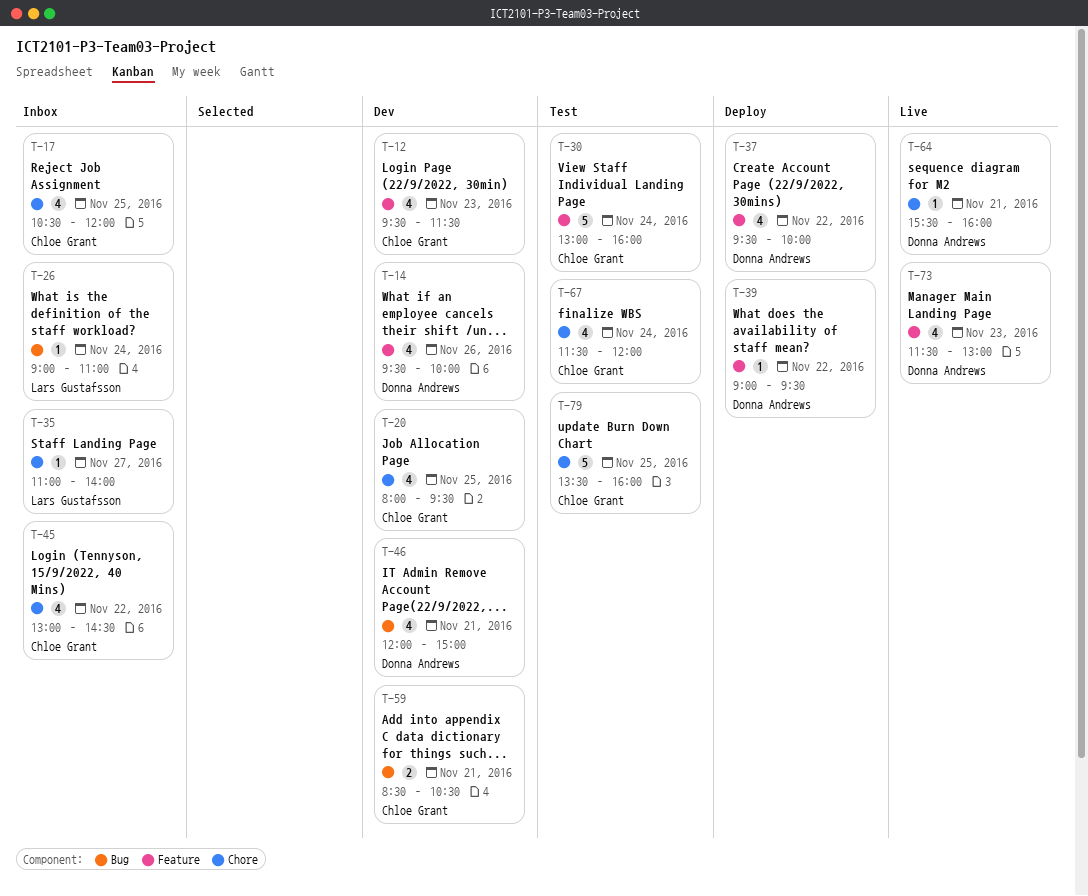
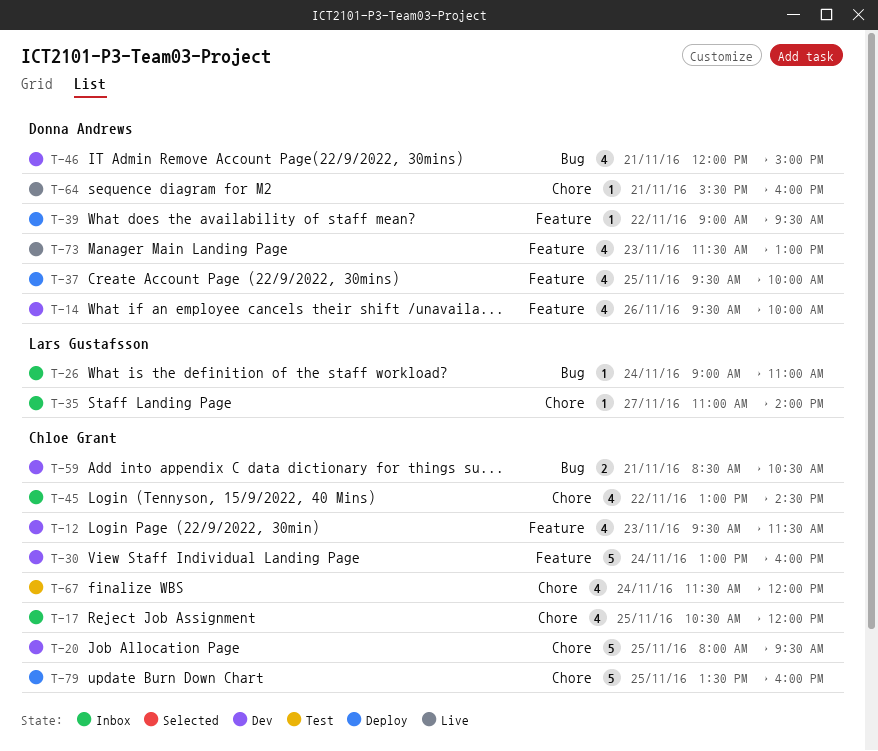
T-20, estimate: 4 -> 5
T-30, status: Test -> Dev
T-37, day: Nov 22 -> Nov 25
T-79, status: Test -> Deploy

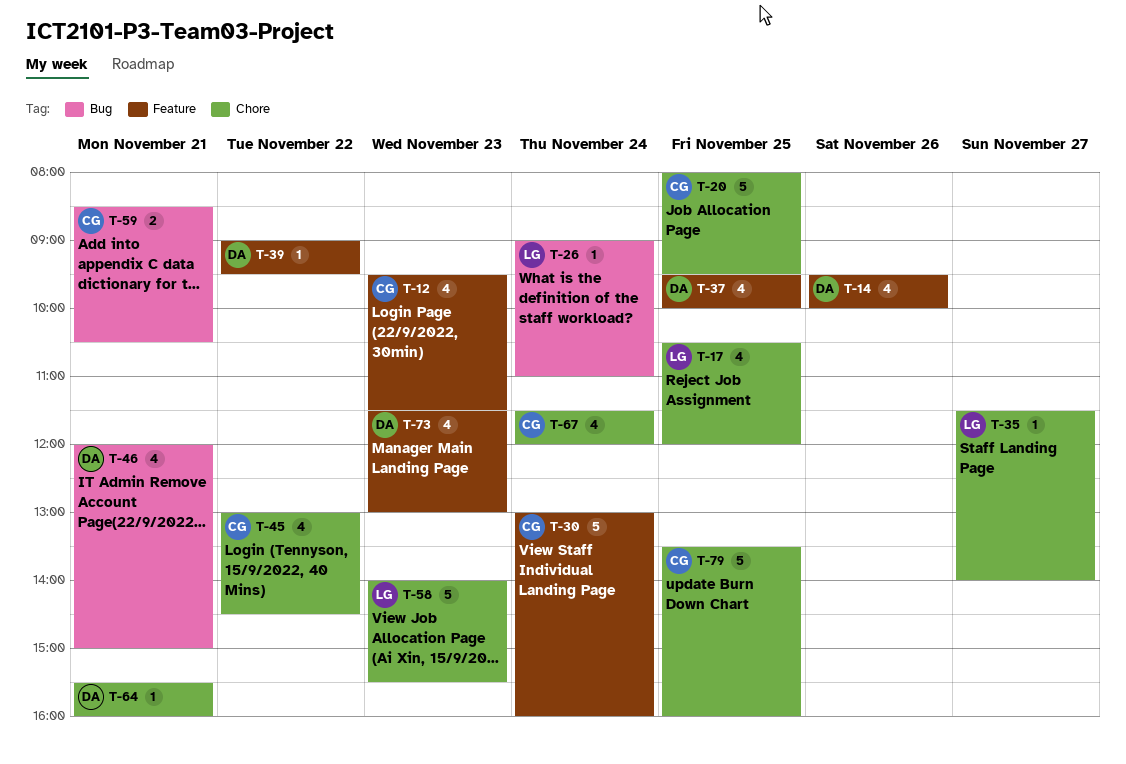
T-17, owner: Chloe Grant -> Lars Gustafsson
T-35, begins: 11:00 -> 11:30
T-58: none -> present

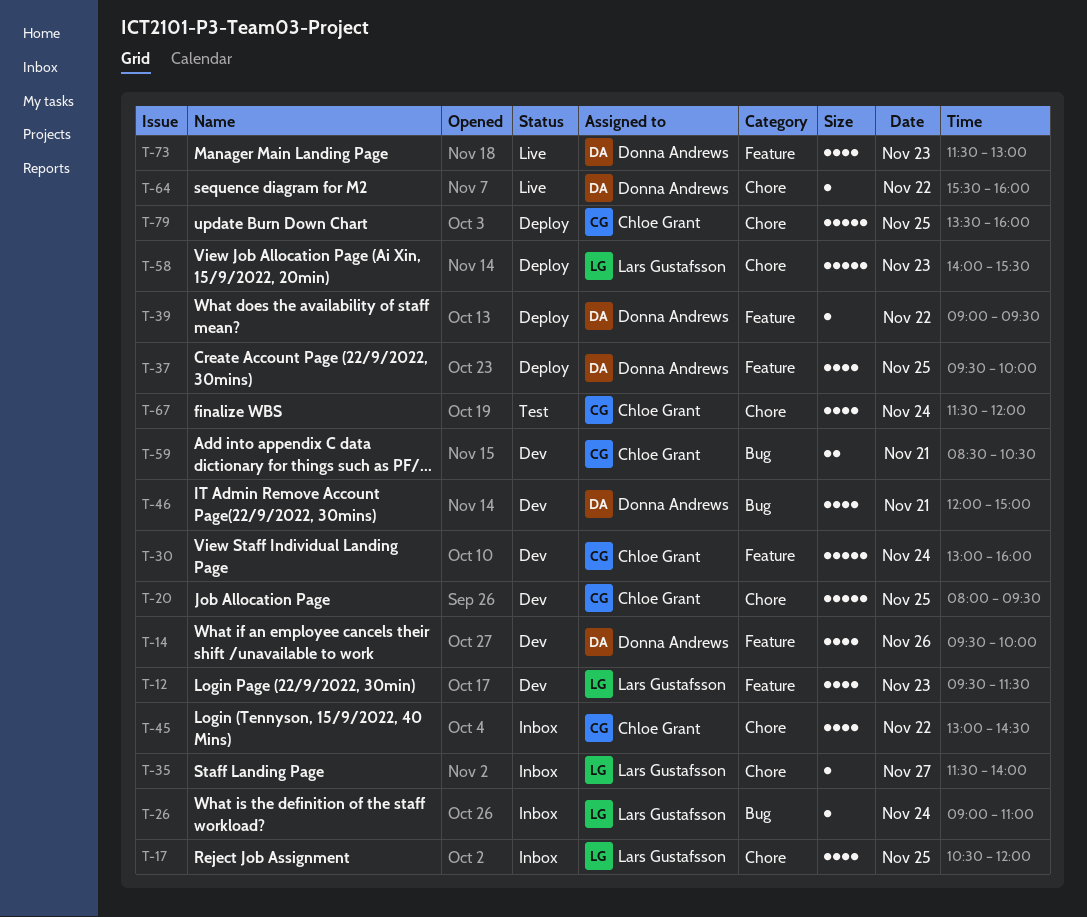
T-12, owner: Chloe Grant -> Lars Gustafsson
T-64, day: Nov 21 -> Nov 22

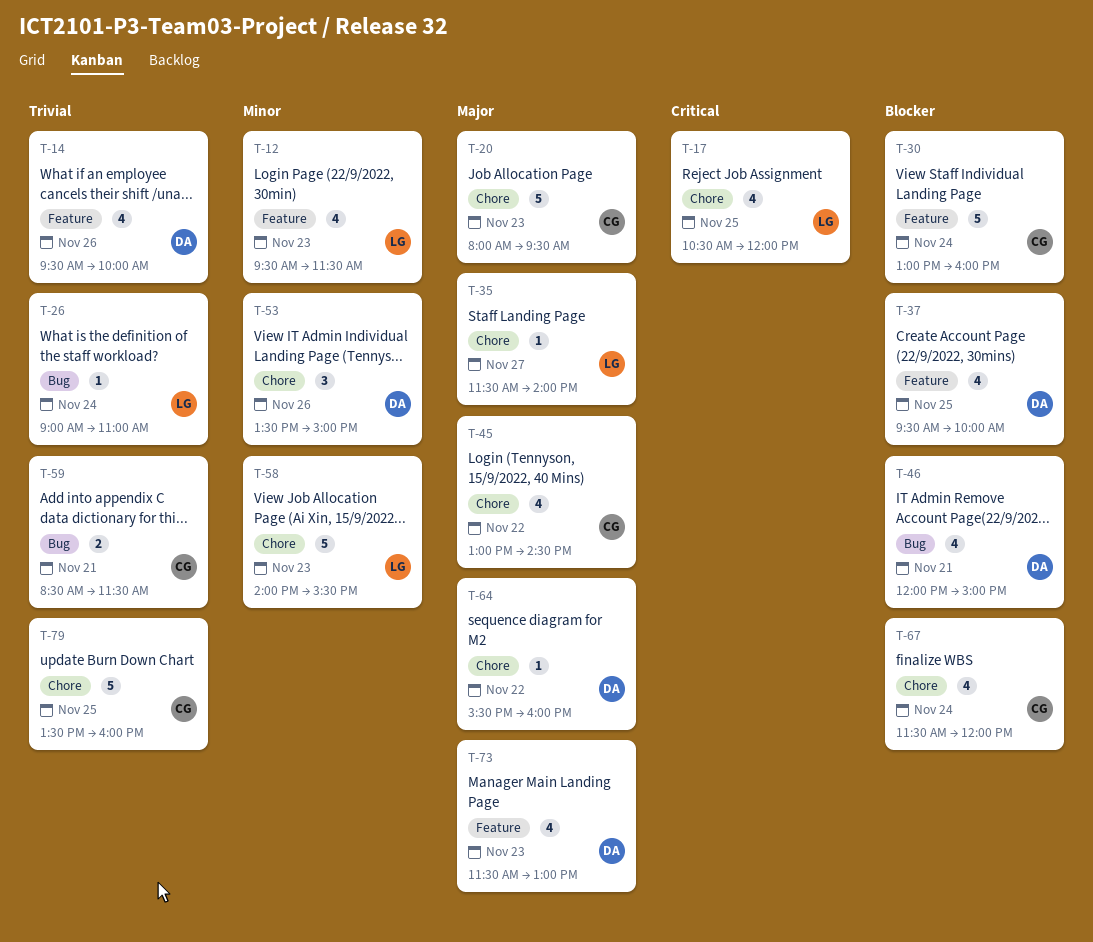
T-20, day: Nov 25 -> Nov 23
T-39: present -> none
T-53: none -> present
T-59, ends: 10:30 -> 11:30

